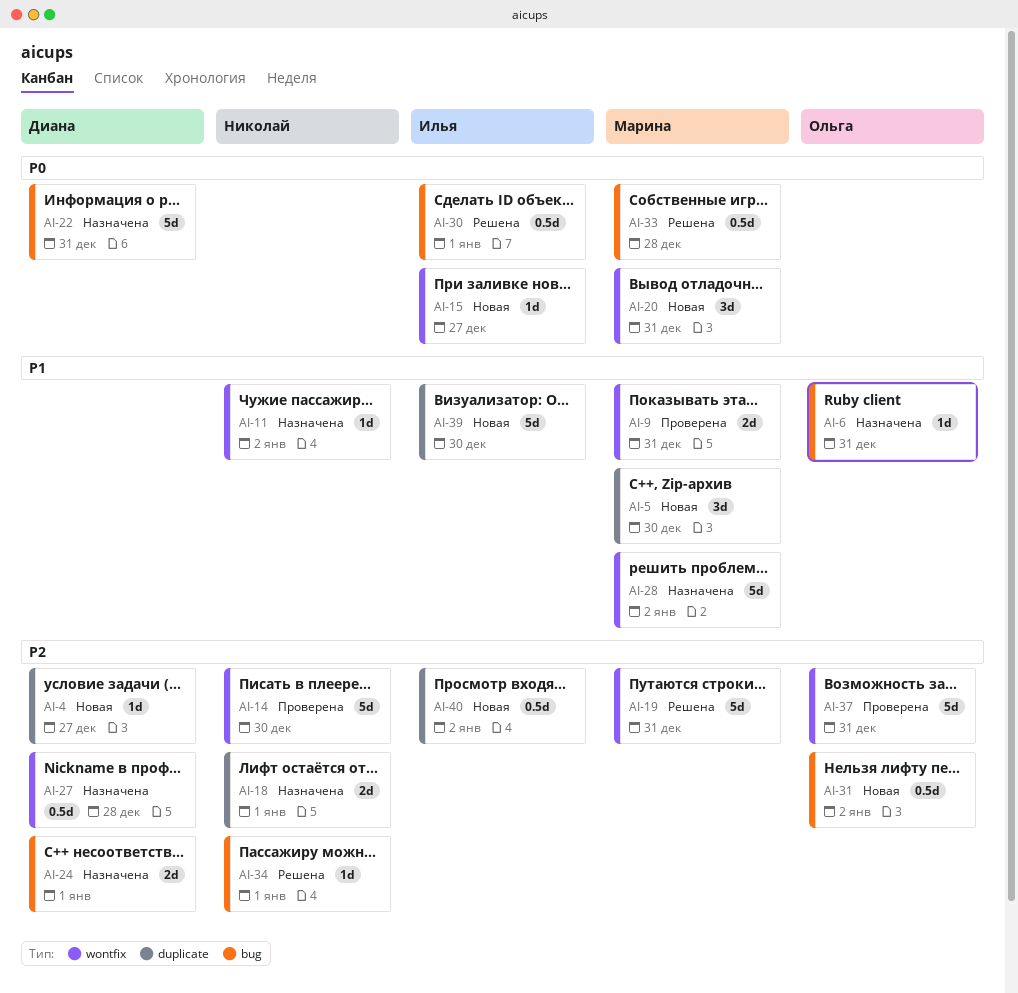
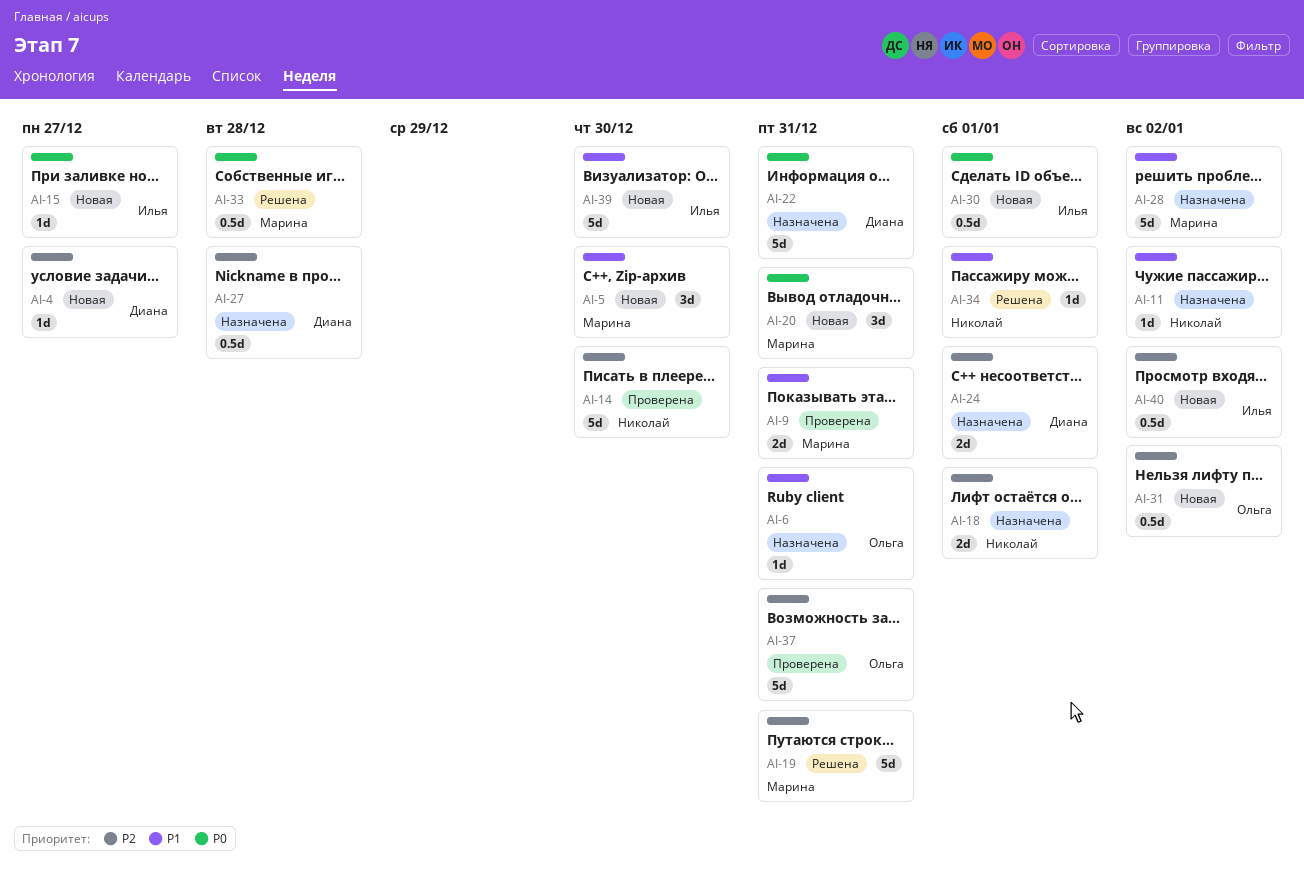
AI-30, status: Решена -> Новая
AI-34, priority: P2 -> P1

